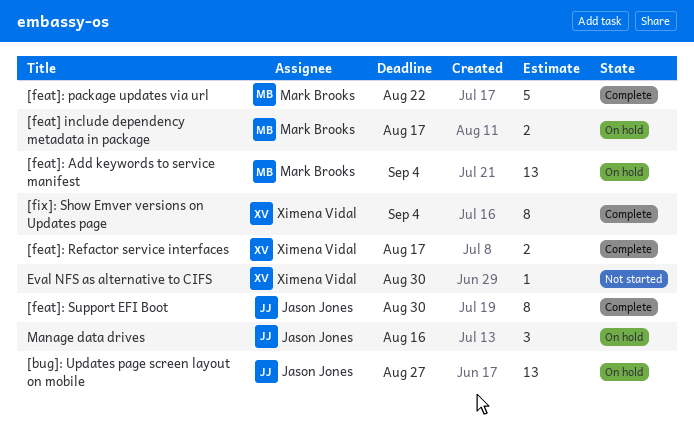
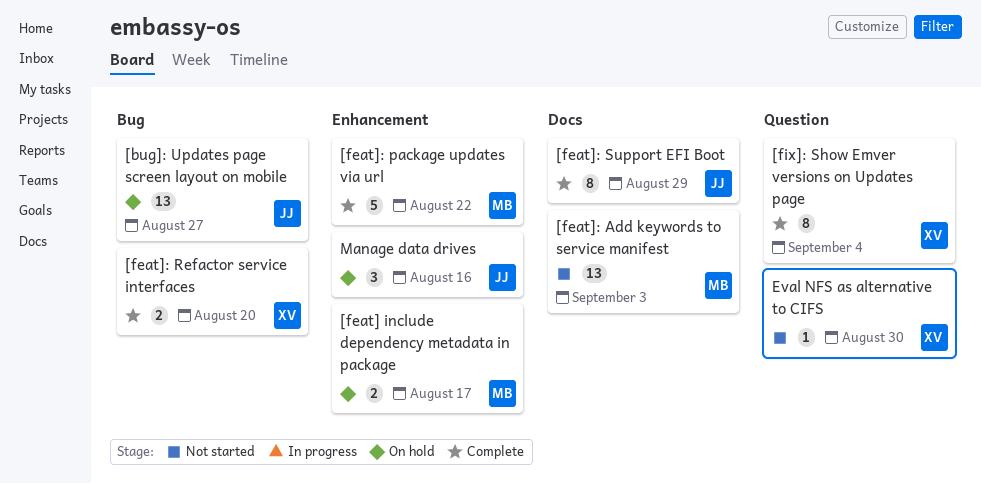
[feat]: Add keywords to service manifest, status: On hold -> Not started
[feat]: Add keywords to service manifest, due: Sep 4 -> Sep 3
[feat]: Refactor service interfaces, due: Aug 17 -> Aug 20
[feat]: Support EFI Boot, due: Aug 30 -> Aug 29

